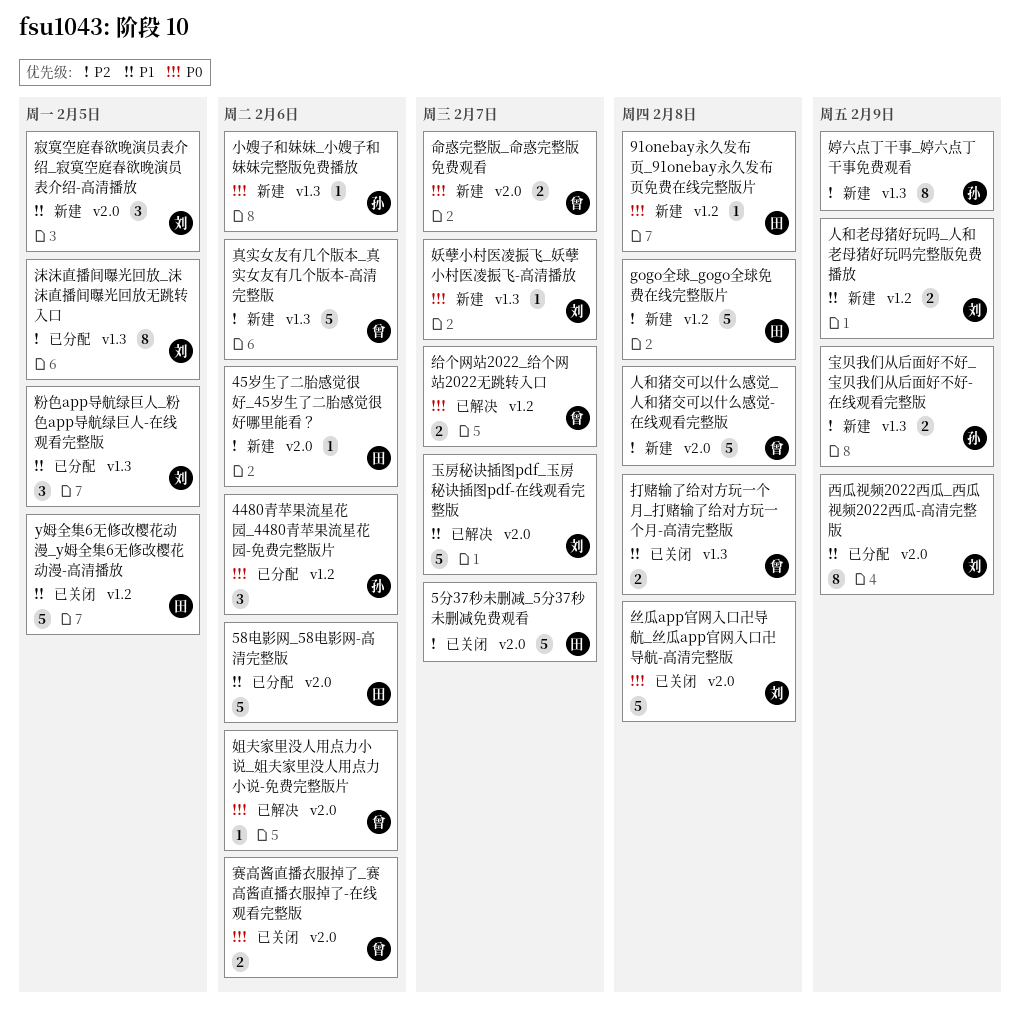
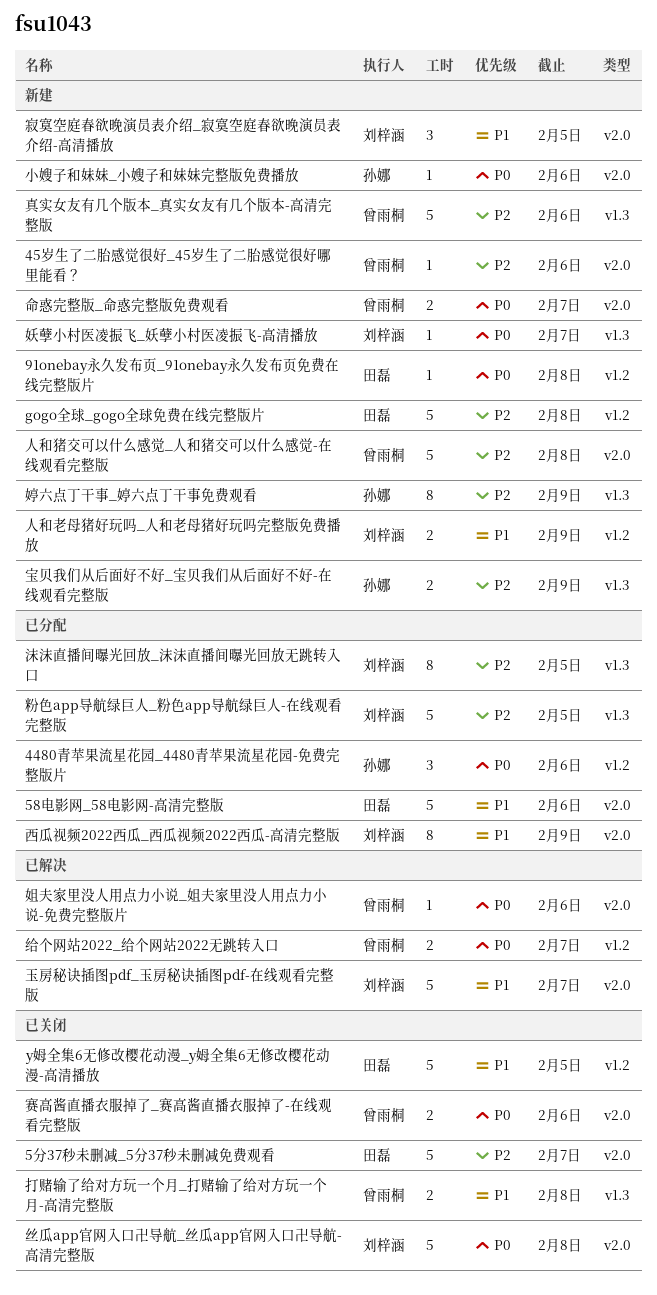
45岁生了二胎感觉很好_45岁生了二胎感觉很好哪里能看？, owner: 田磊 -> 曾雨桐
小嫂子和妹妹_小嫂子和妹妹完整版免费播放, label: v1.3 -> v2.0
粉色app导航绿巨人_粉色app导航绿巨人-在线观看完整版, priority: P1 -> P2
粉色app导航绿巨人_粉色app导航绿巨人-在线观看完整版, estimate: 3 -> 5

